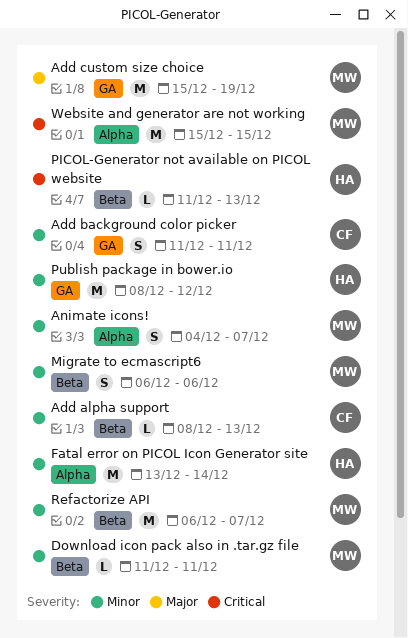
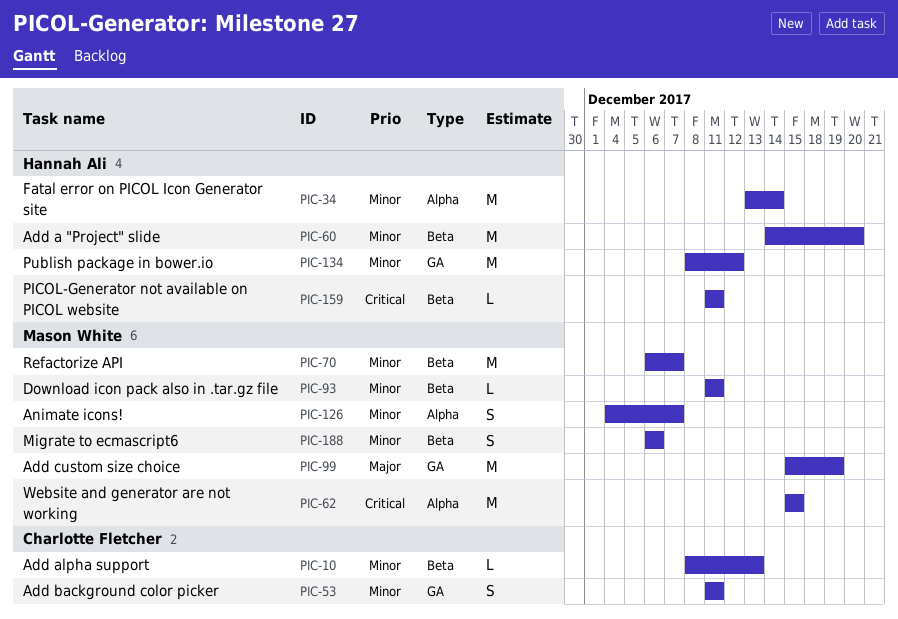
Add a "Project" slide: none -> present
PICOL-Generator not available on PICOL website, due: Dec 13 -> Dec 11

